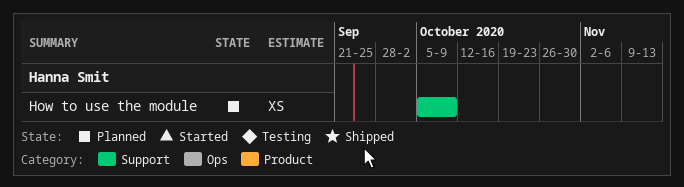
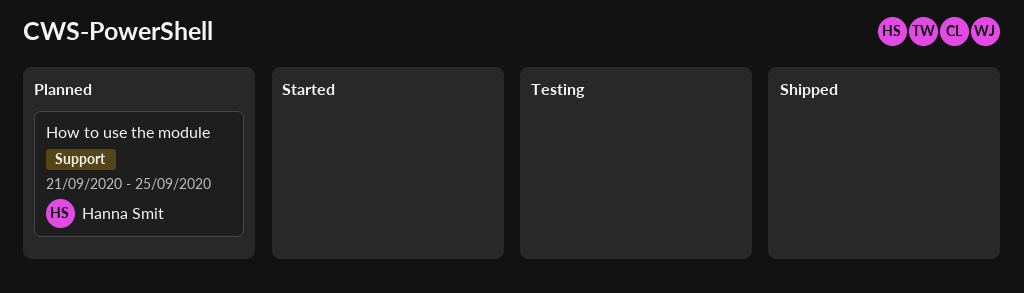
How to use the module, start: Oct 5 -> Sep 21
How to use the module, due: Oct 9 -> Sep 25

